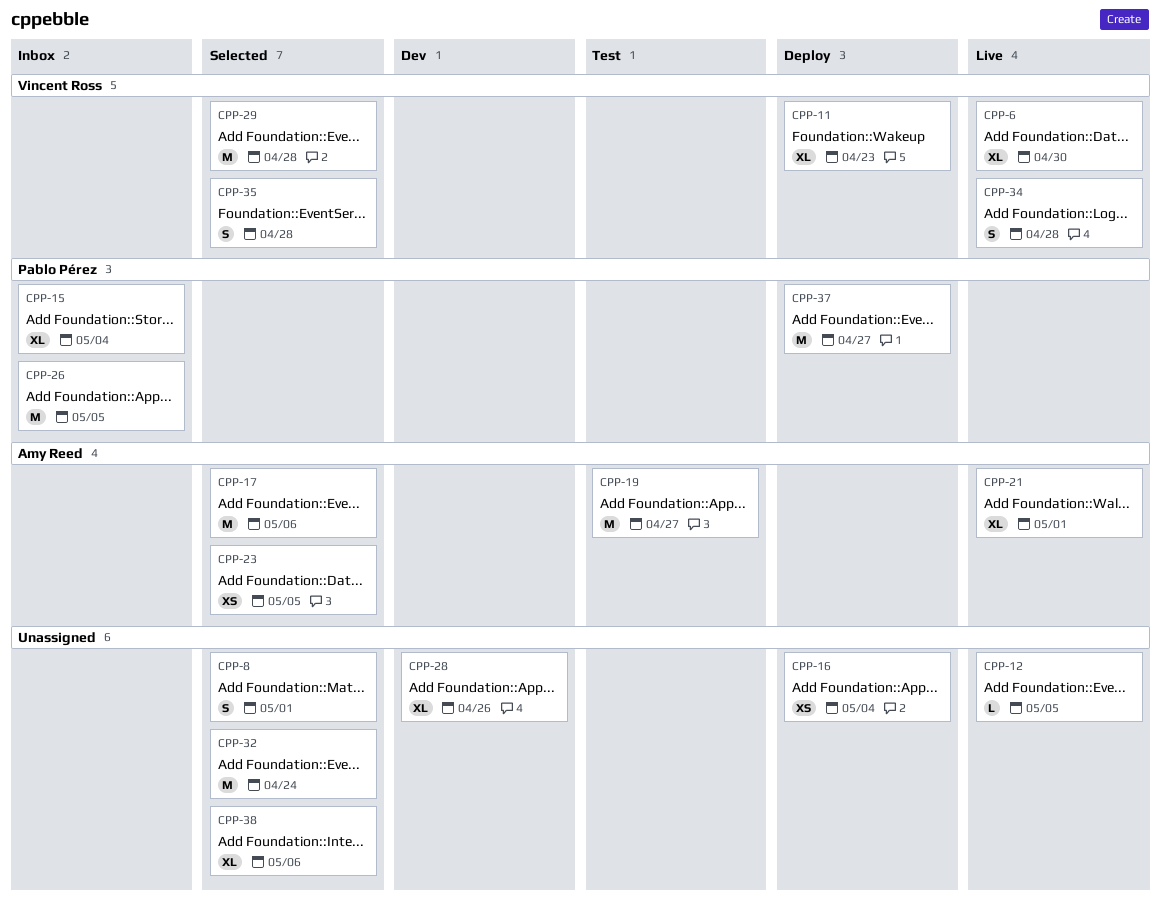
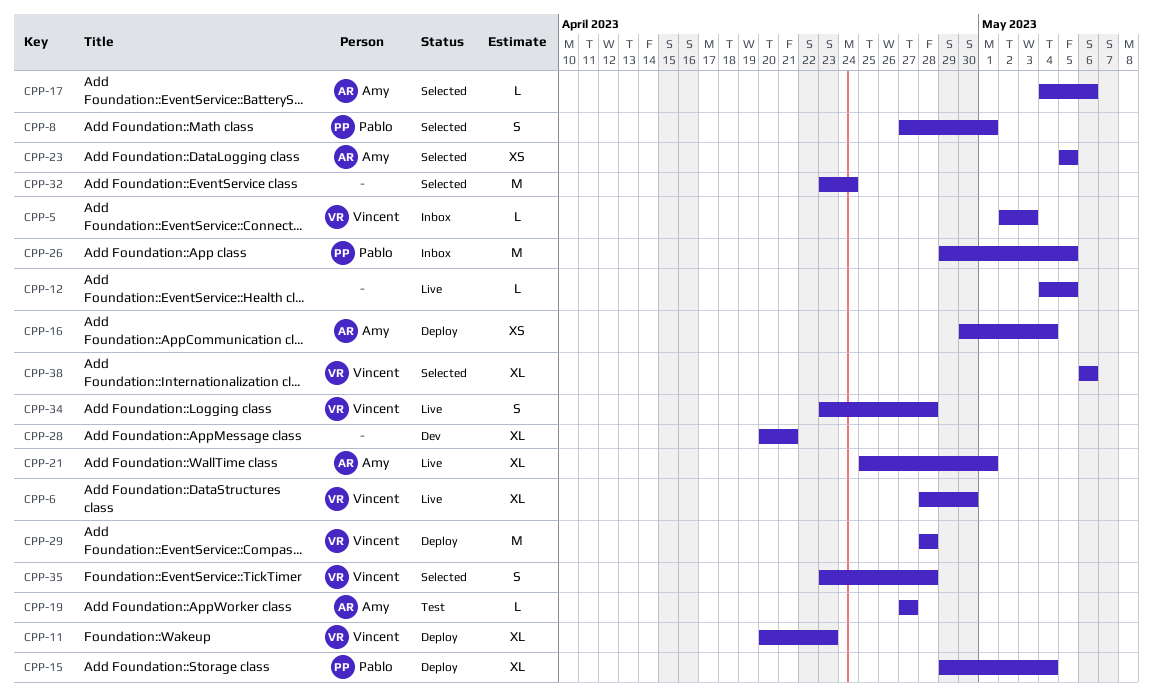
CPP-5: none -> present
CPP-8, owner: none -> Pablo Pérez
CPP-15, status: Inbox -> Deploy
CPP-16, owner: none -> Amy Reed
CPP-17, estimate: M -> L
CPP-19, estimate: M -> L
CPP-28, due: Apr 26 -> Apr 21
CPP-29, status: Selected -> Deploy
CPP-37: present -> none
CPP-38, owner: none -> Vincent Ross

